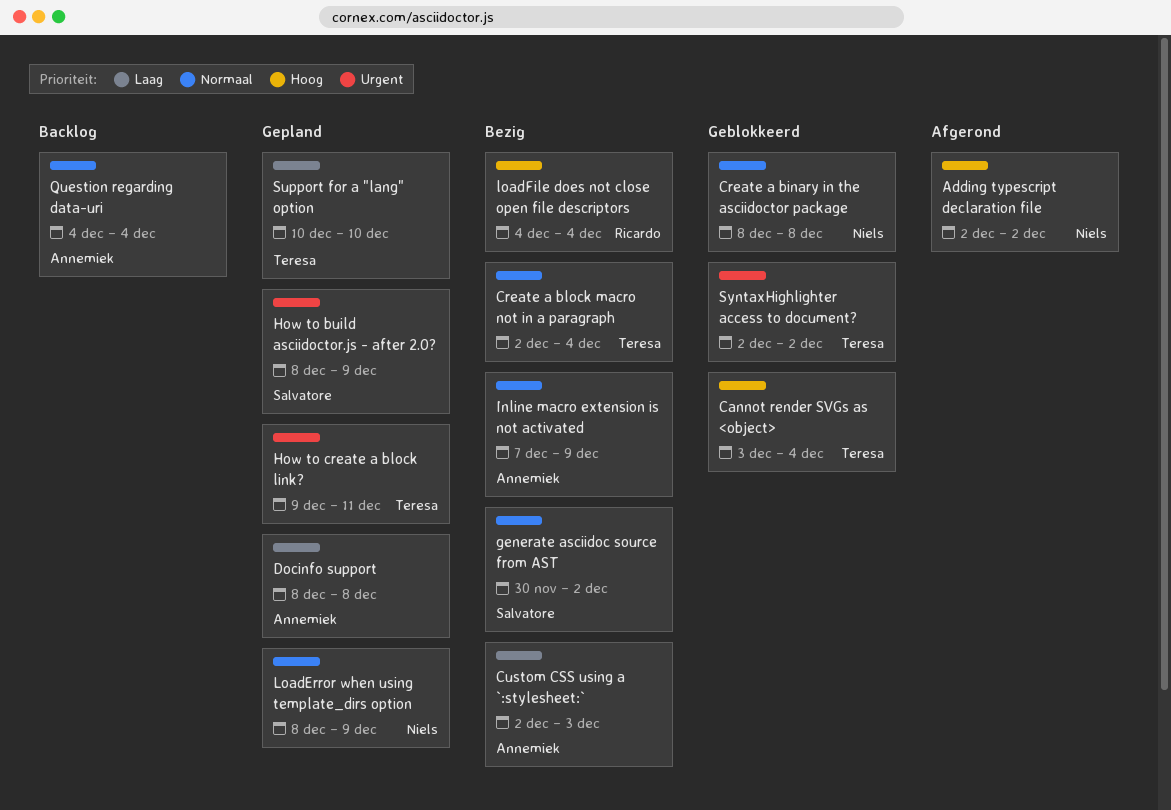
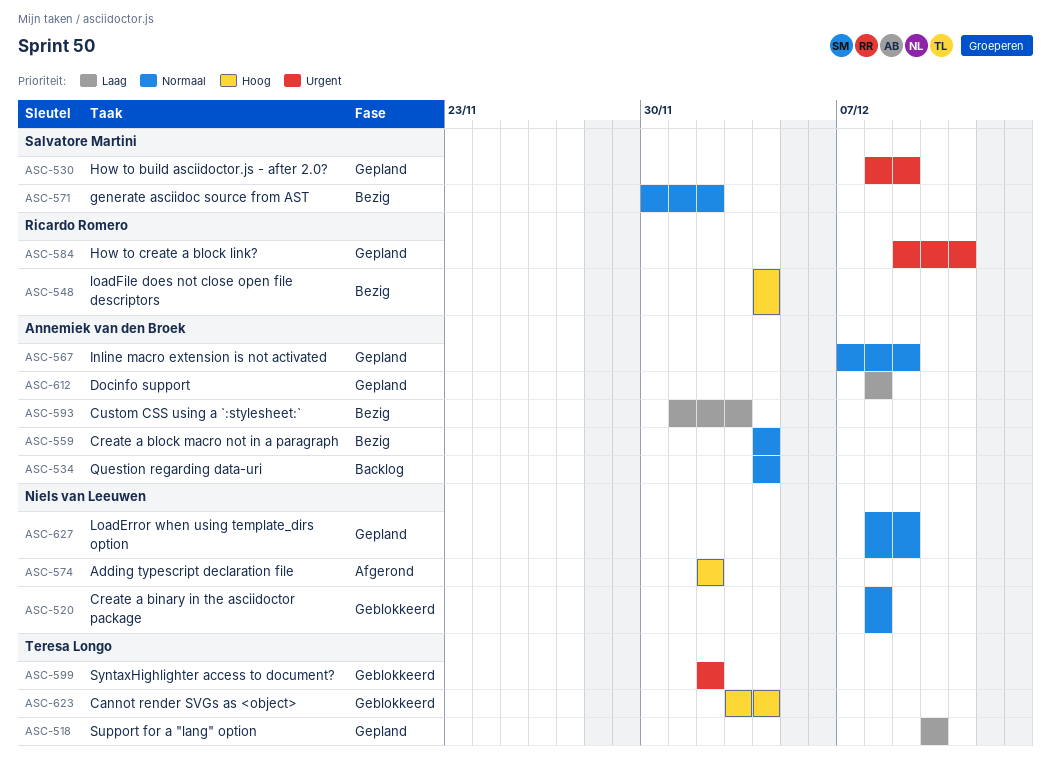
Create a block macro not in a paragraph, owner: Teresa Longo -> Annemiek van den Broek
Create a block macro not in a paragraph, start: Dec 2 -> Dec 4
Custom CSS using a `:stylesheet:`, start: Dec 2 -> Dec 1
How to create a block link?, owner: Teresa Longo -> Ricardo Romero
Inline macro extension is not activated, status: Bezig -> Gepland

